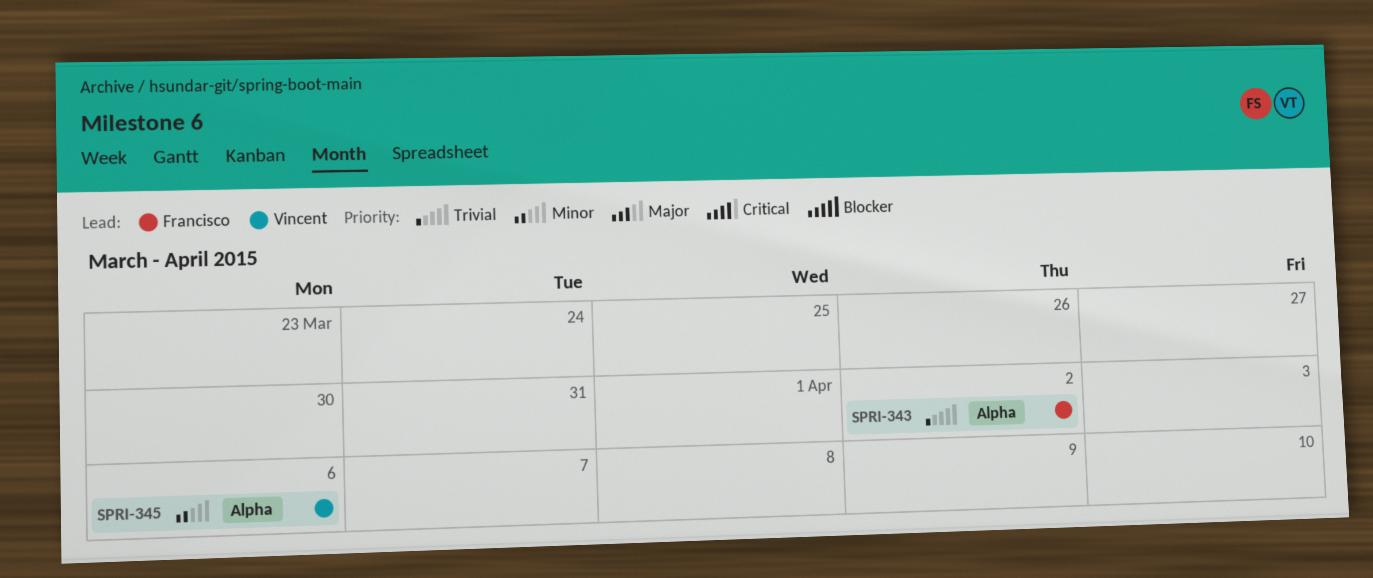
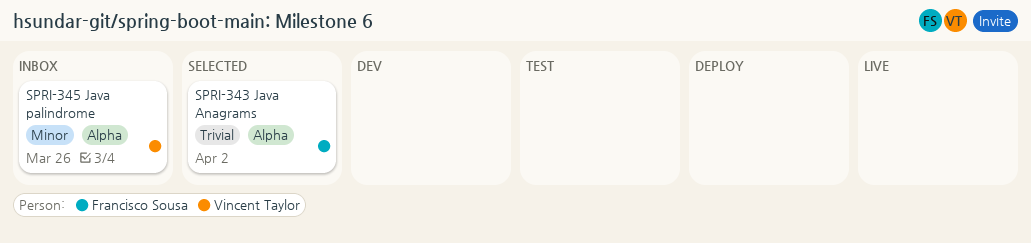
SPRI-345, due: Apr 6 -> Mar 26

